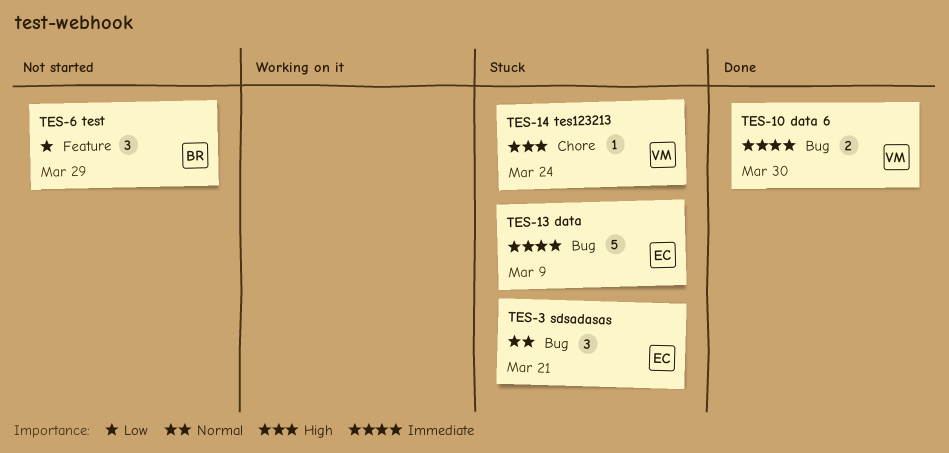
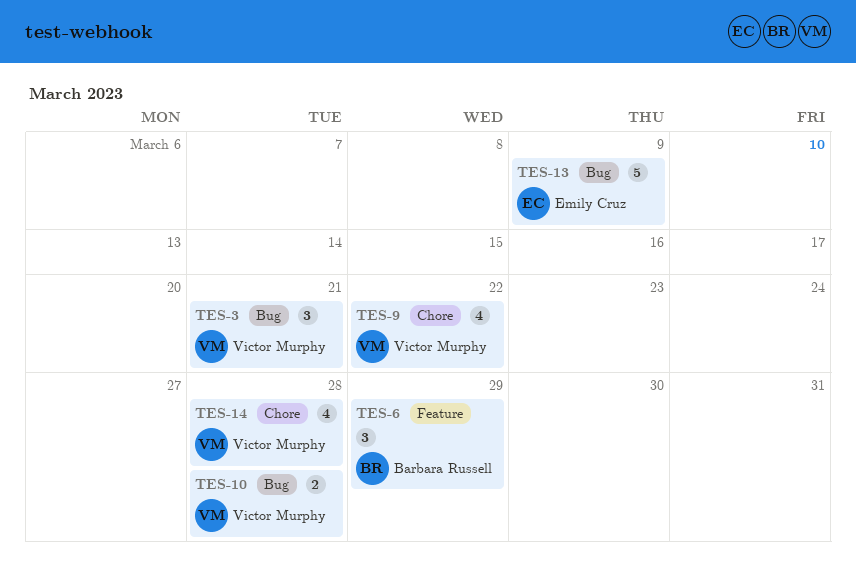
TES-3, owner: Emily Cruz -> Victor Murphy
TES-9: none -> present
TES-10, due: Mar 30 -> Mar 28
TES-14, estimate: 1 -> 4
TES-14, due: Mar 24 -> Mar 28

